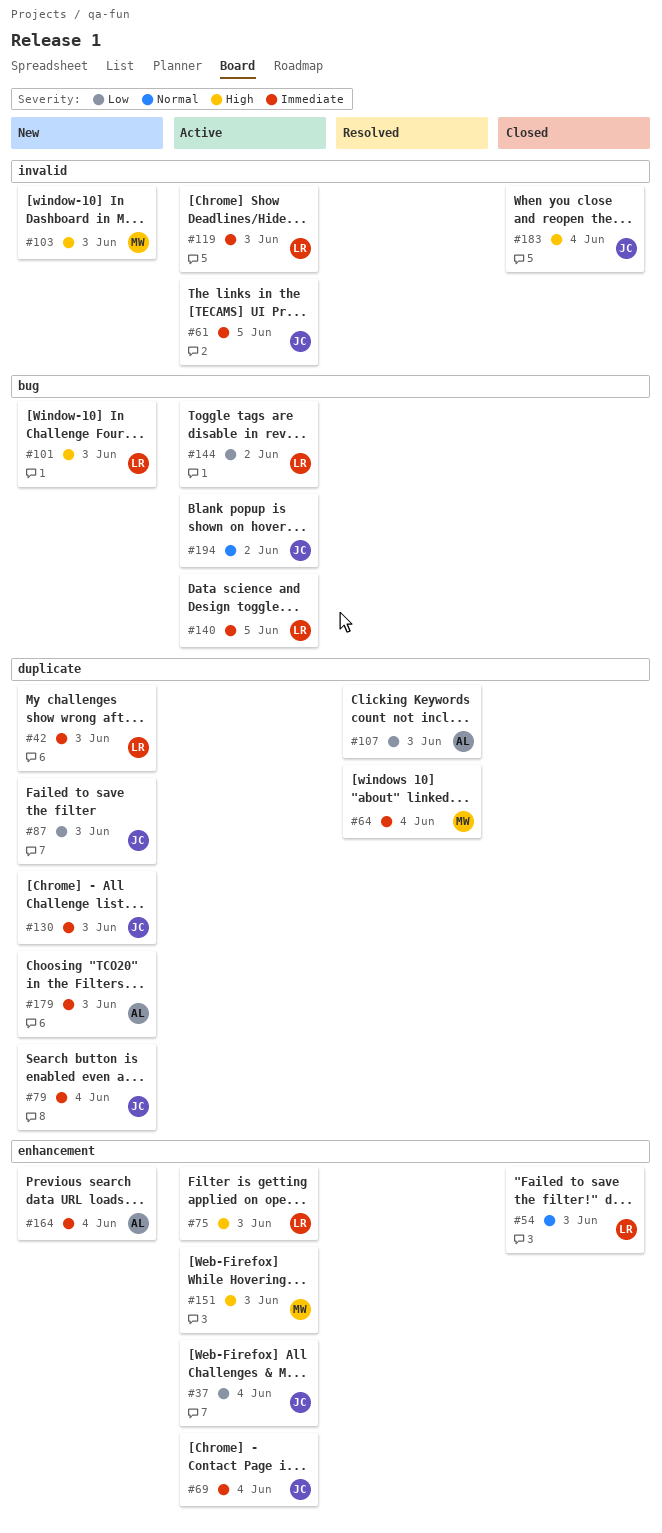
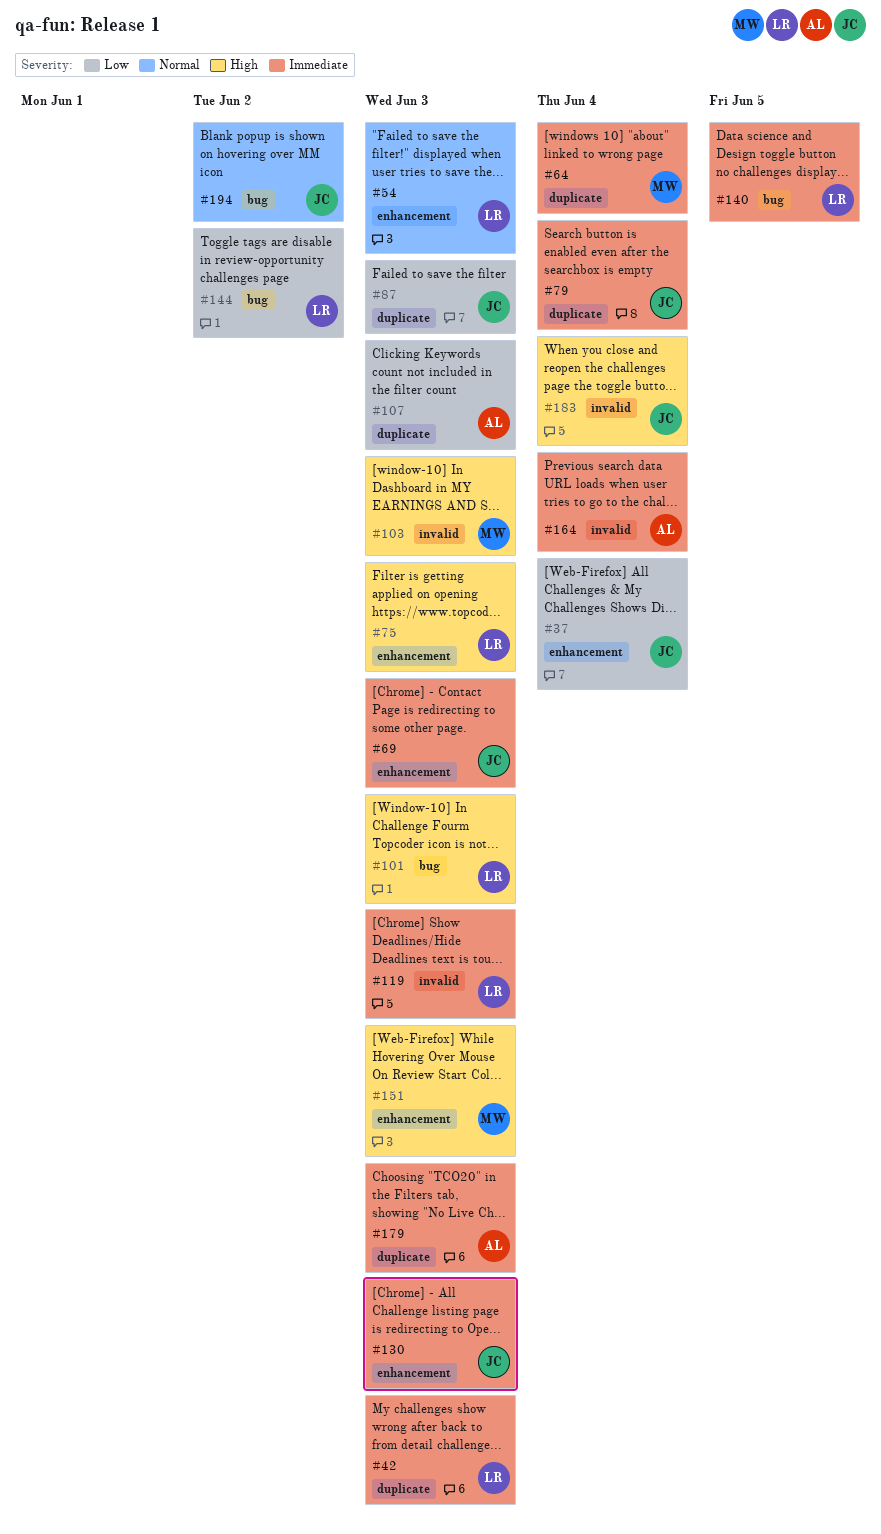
#61: present -> none
#69, due: Jun 4 -> Jun 3
#130, label: duplicate -> enhancement
#164, label: enhancement -> invalid

